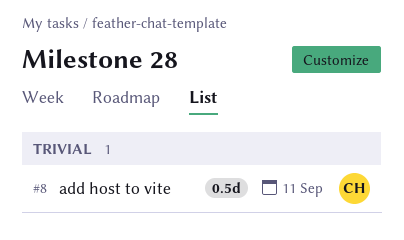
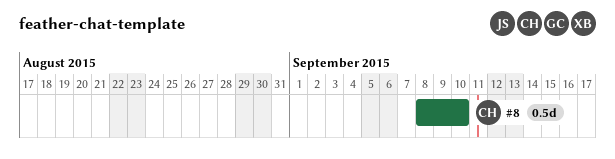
#8, due: Sep 11 -> Sep 10

